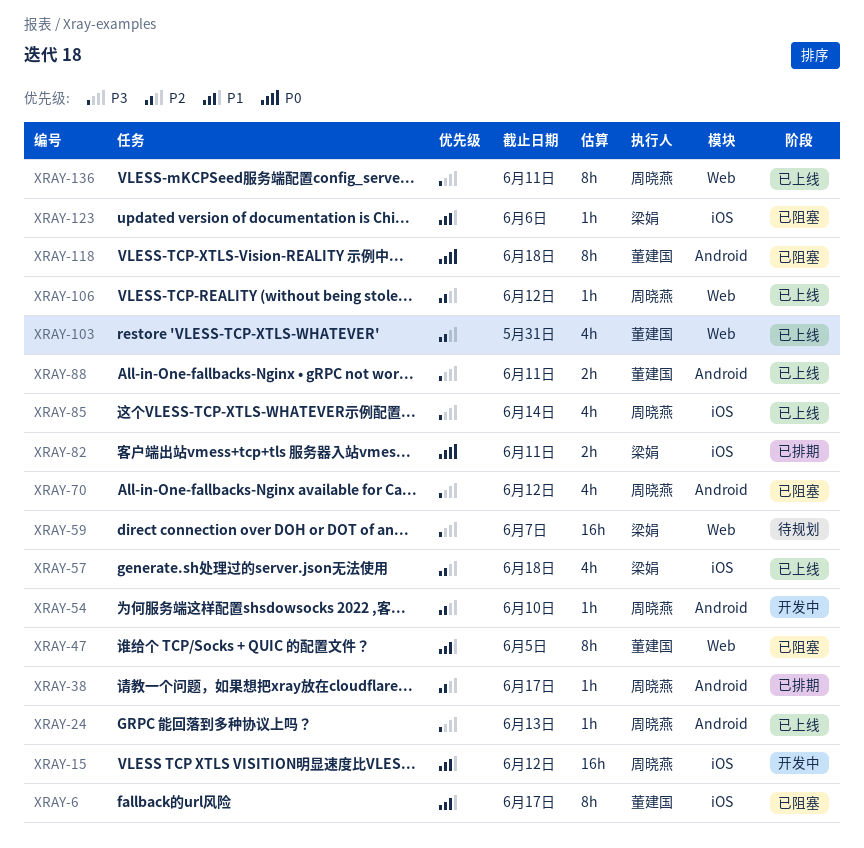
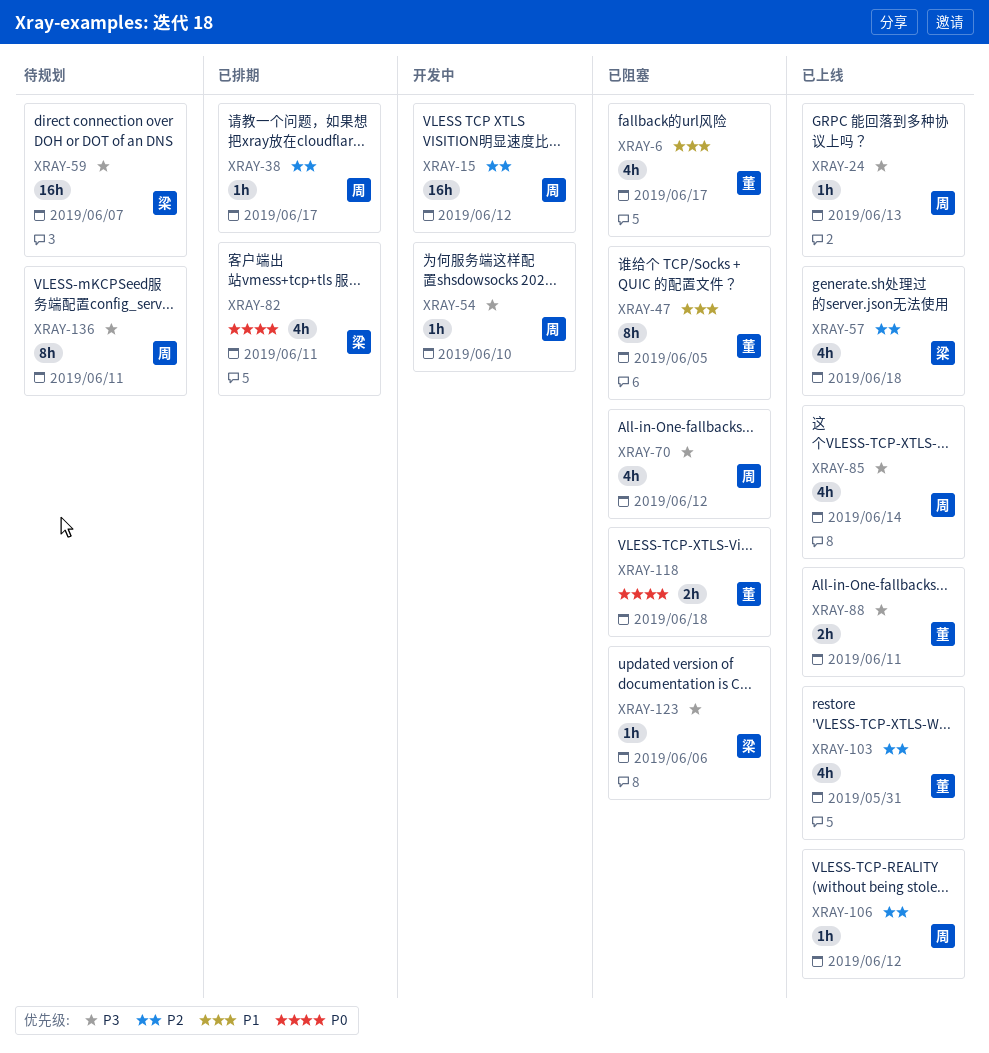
XRAY-6, estimate: 8h -> 4h
XRAY-15, priority: P1 -> P2
XRAY-54, priority: P2 -> P3
XRAY-82, estimate: 2h -> 4h
XRAY-118, estimate: 8h -> 2h
XRAY-123, priority: P1 -> P3
XRAY-136, status: 已上线 -> 待规划

